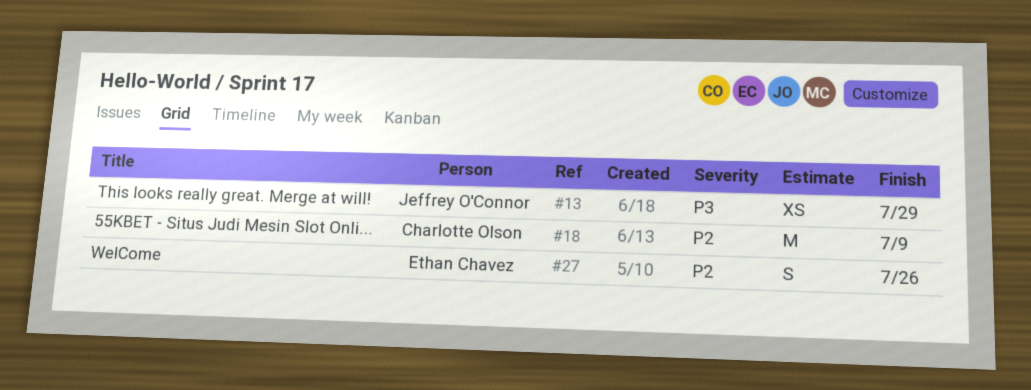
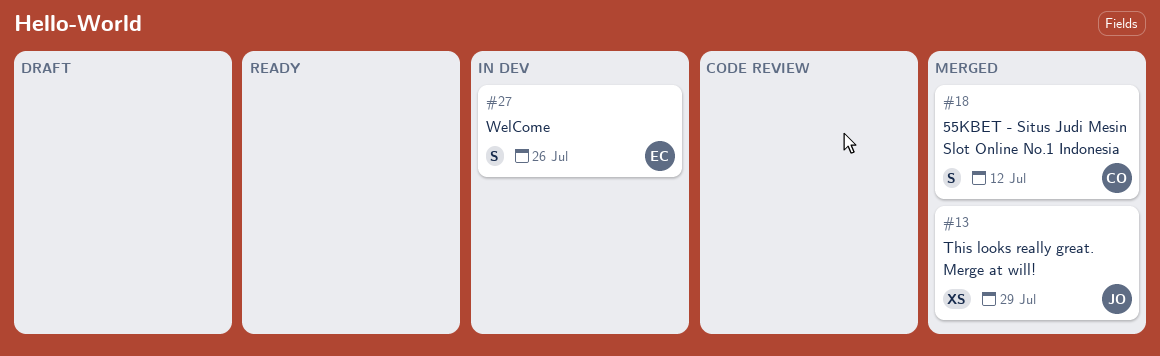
#18, estimate: M -> S
#18, due: Jul 9 -> Jul 12

